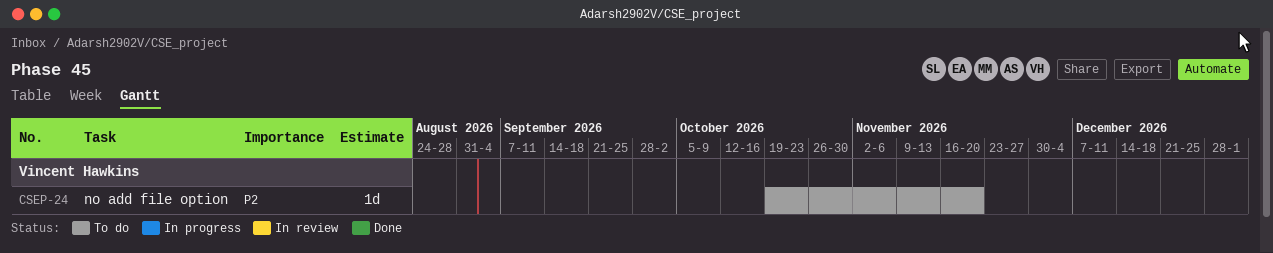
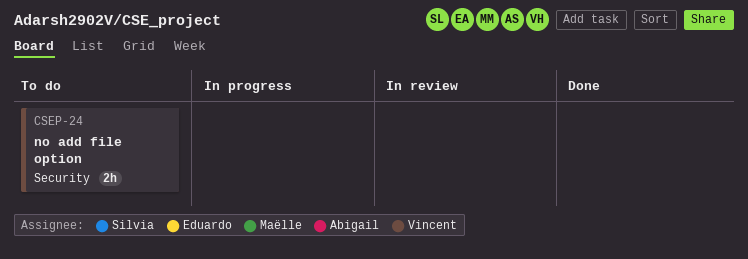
CSEP-24, estimate: 1d -> 2h

